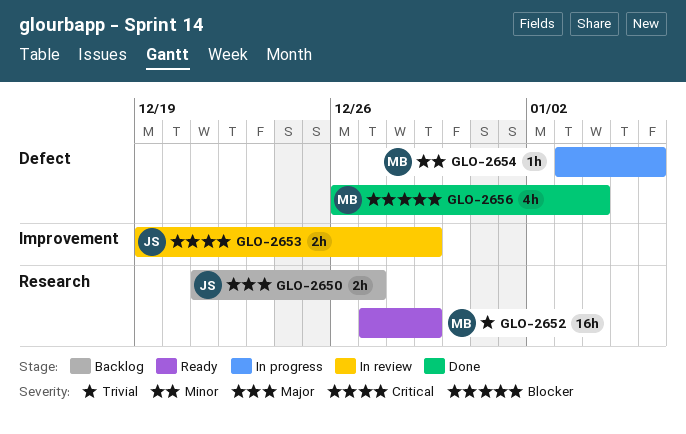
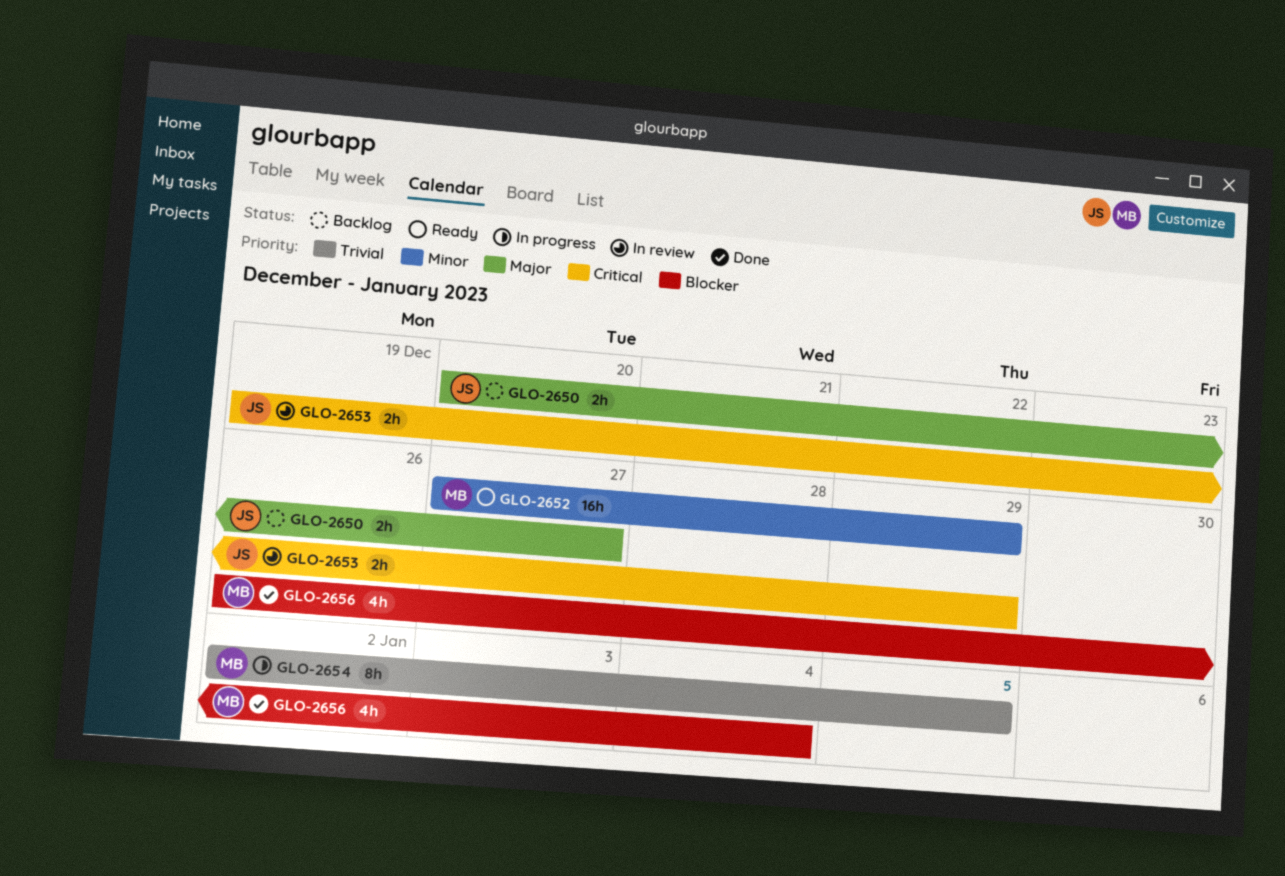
GLO-2650, start: Dec 21 -> Dec 20
GLO-2652, priority: Trivial -> Minor
GLO-2654, priority: Minor -> Trivial
GLO-2654, estimate: 1h -> 8h
GLO-2654, start: Jan 3 -> Jan 2
GLO-2654, due: Jan 6 -> Jan 5

